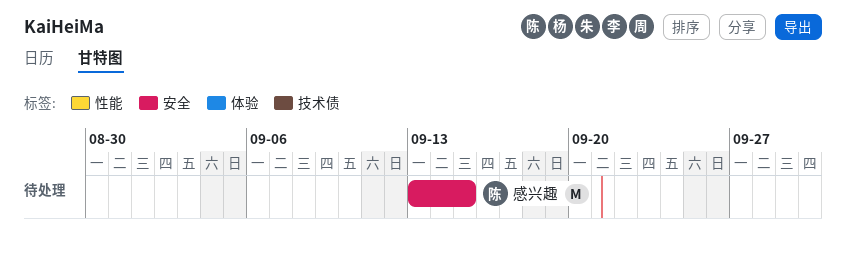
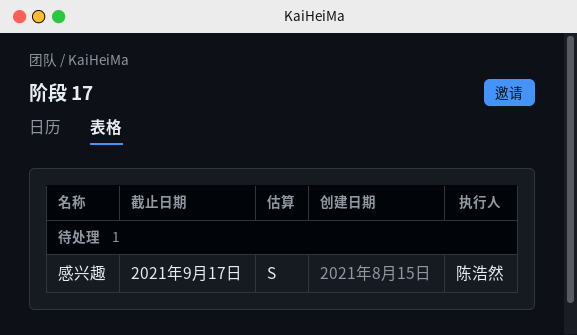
感兴趣, estimate: M -> S
感兴趣, due: Sep 15 -> Sep 17

